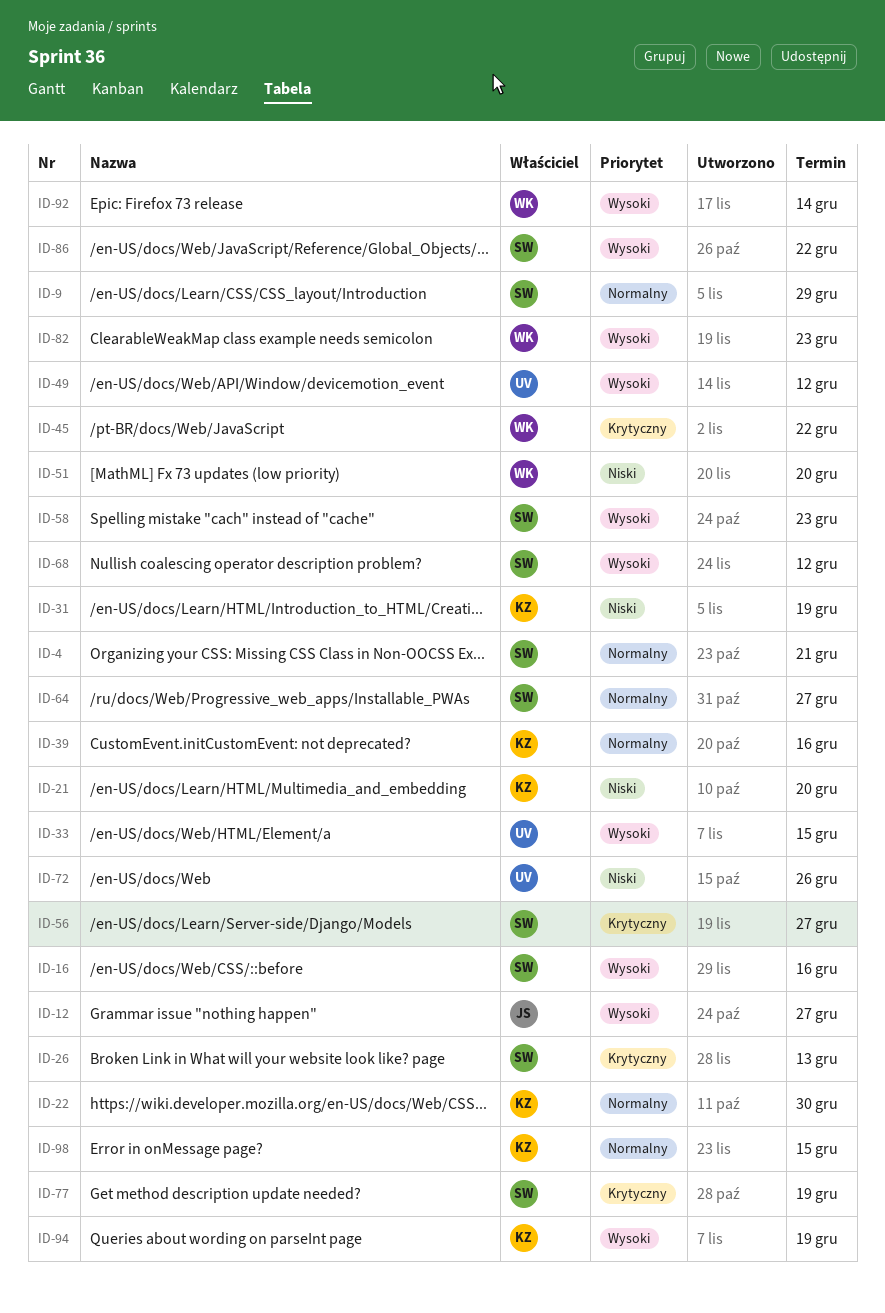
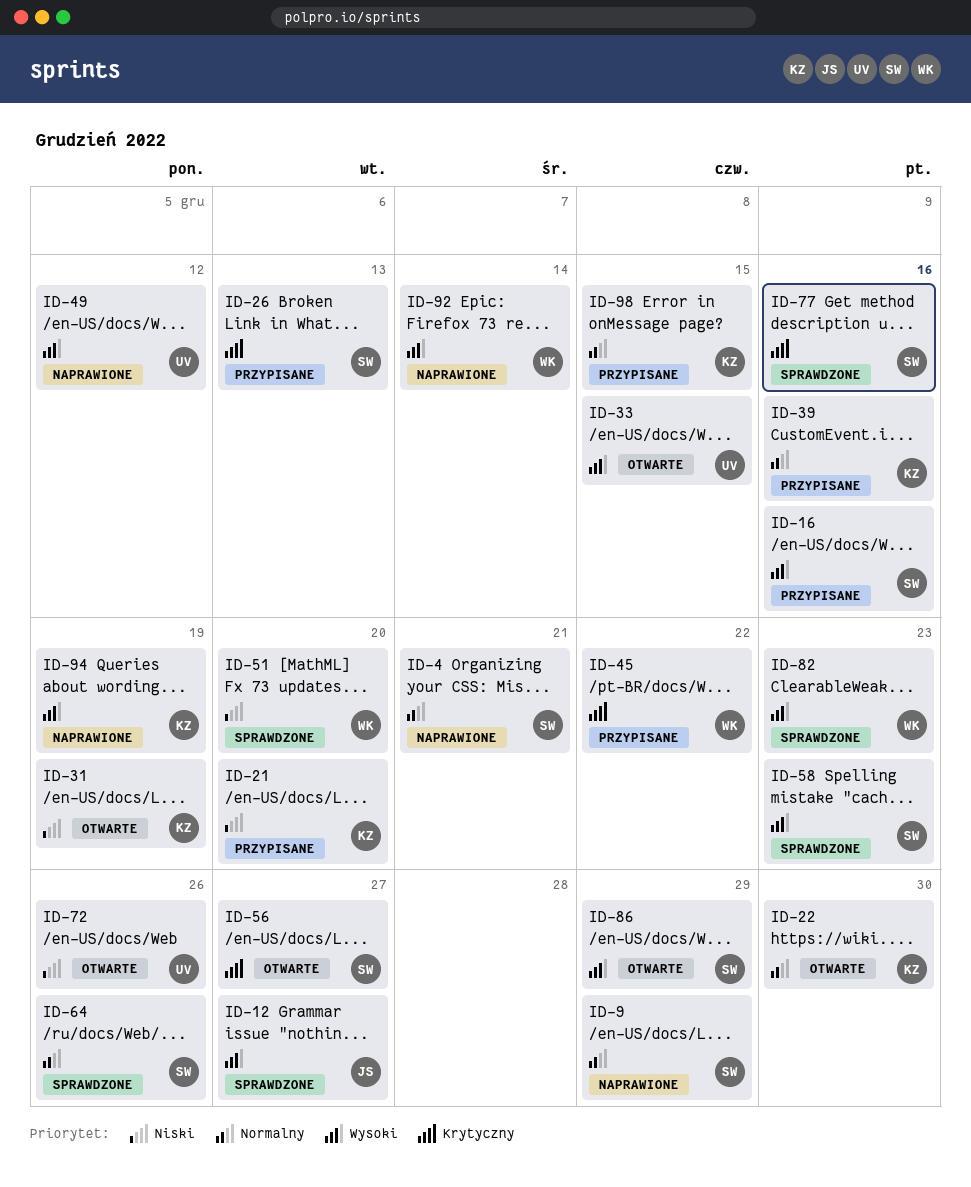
ID-64, due: Dec 27 -> Dec 26
ID-68: present -> none
ID-77, due: Dec 19 -> Dec 16
ID-86, due: Dec 22 -> Dec 29

